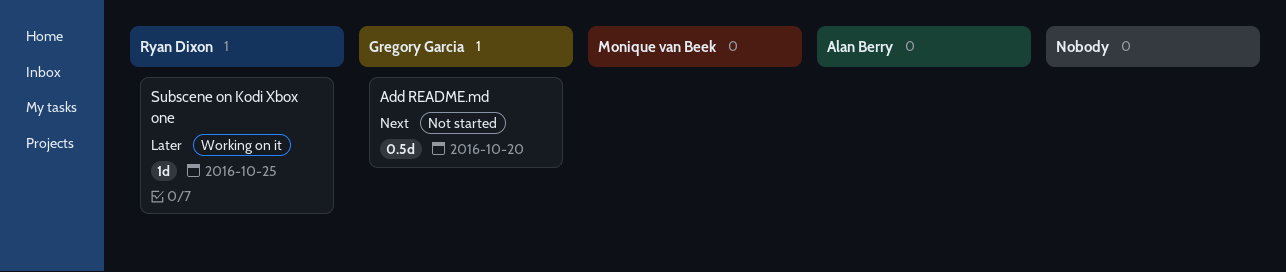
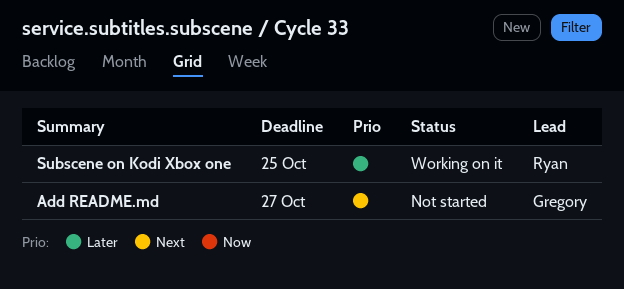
Add README.md, due: Oct 20 -> Oct 27

